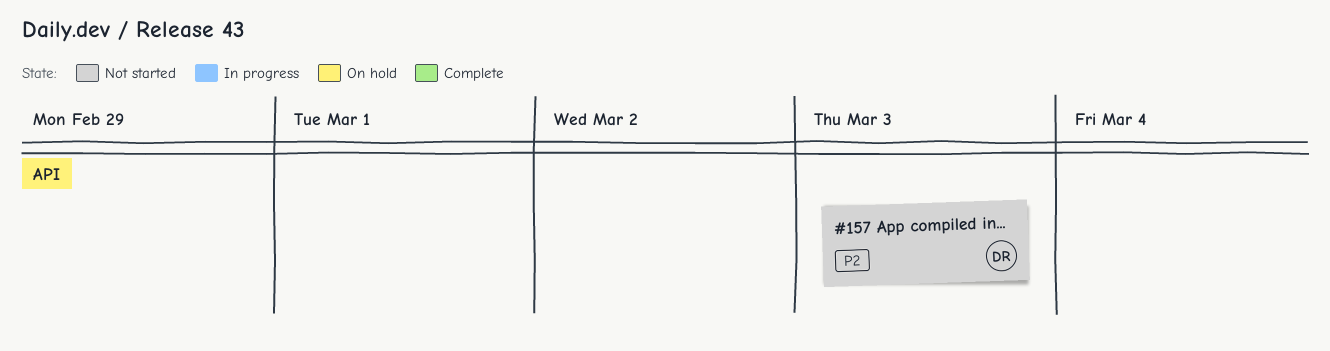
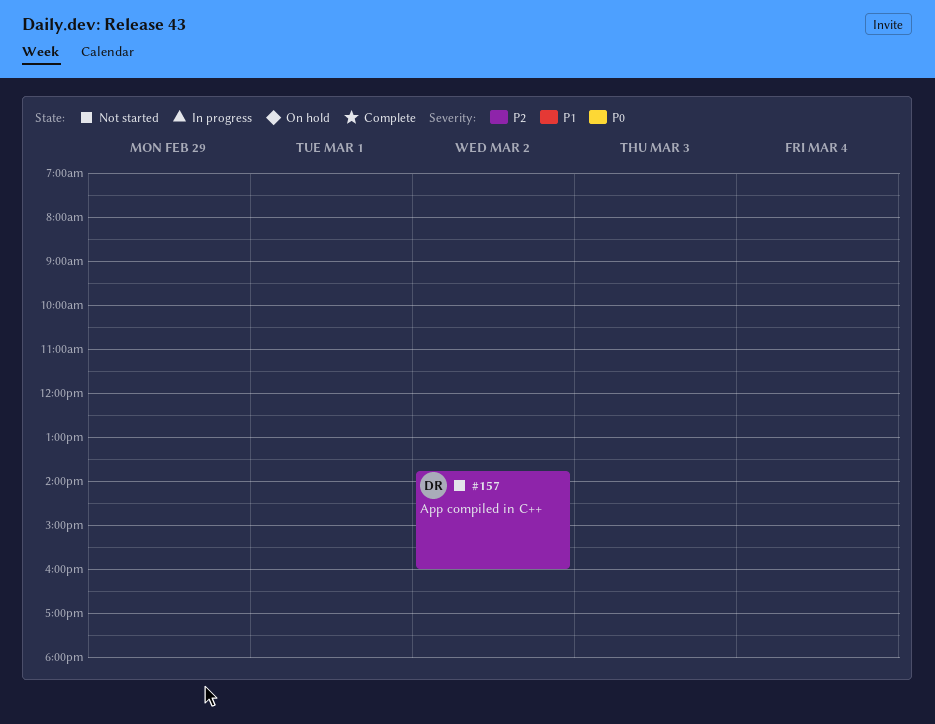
#157, day: Mar 3 -> Mar 2

